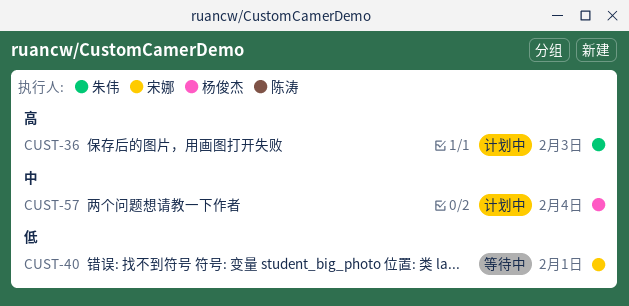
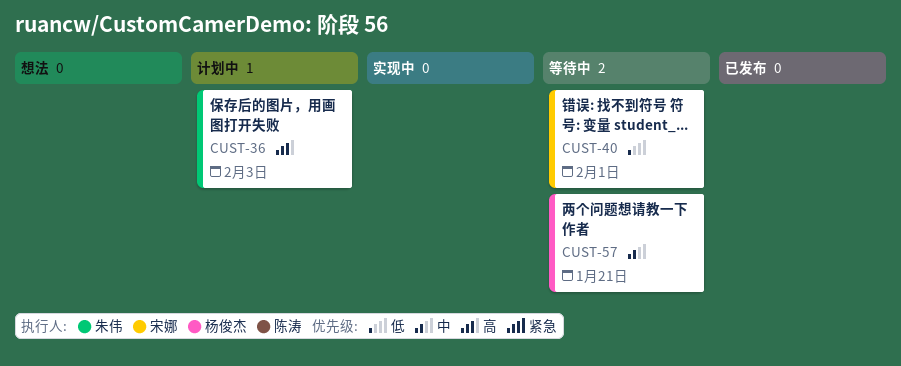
CUST-57, status: 计划中 -> 等待中
CUST-57, due: Feb 4 -> Jan 21

